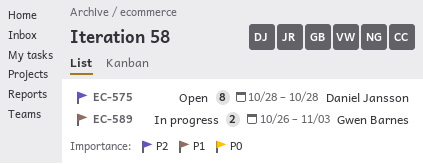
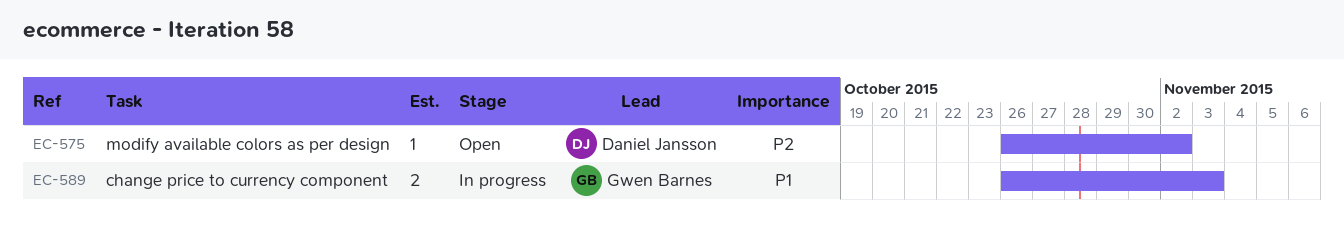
EC-575, estimate: 8 -> 1
EC-575, start: Oct 28 -> Oct 26
EC-575, due: Oct 28 -> Nov 2

